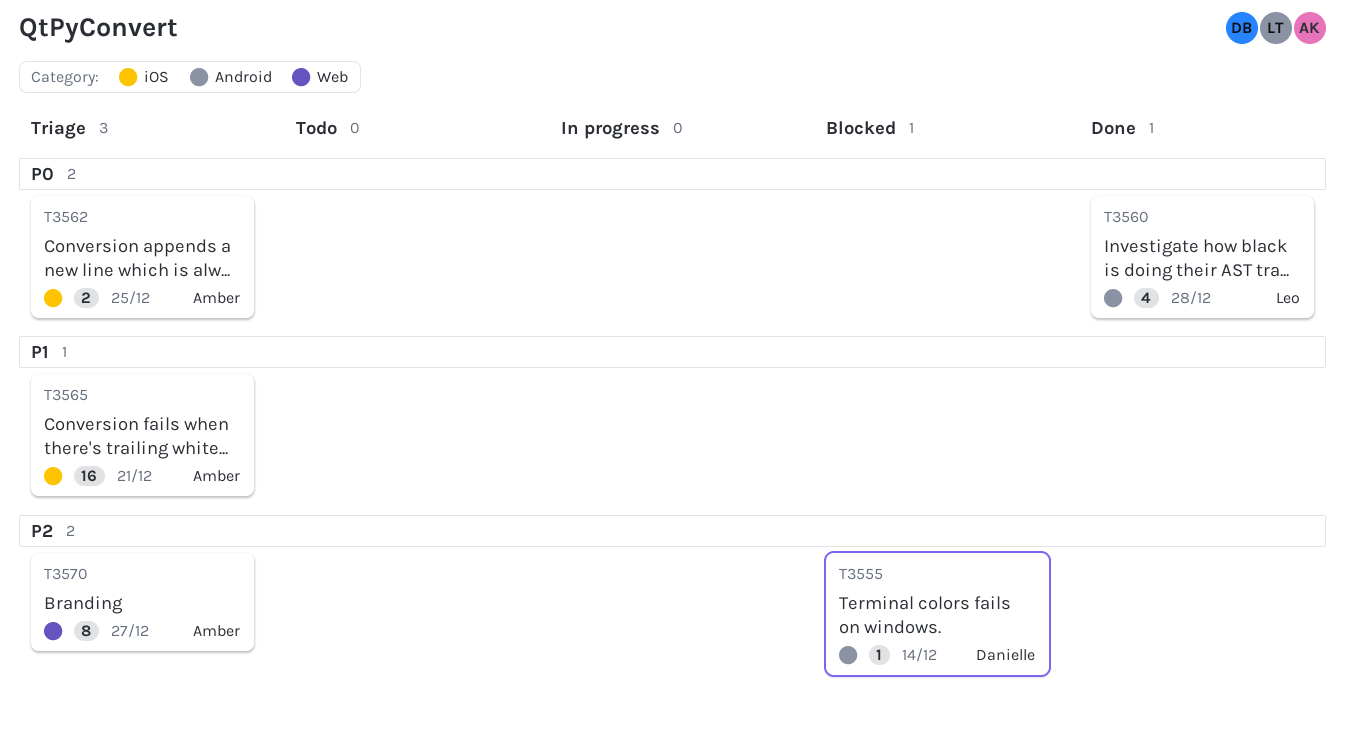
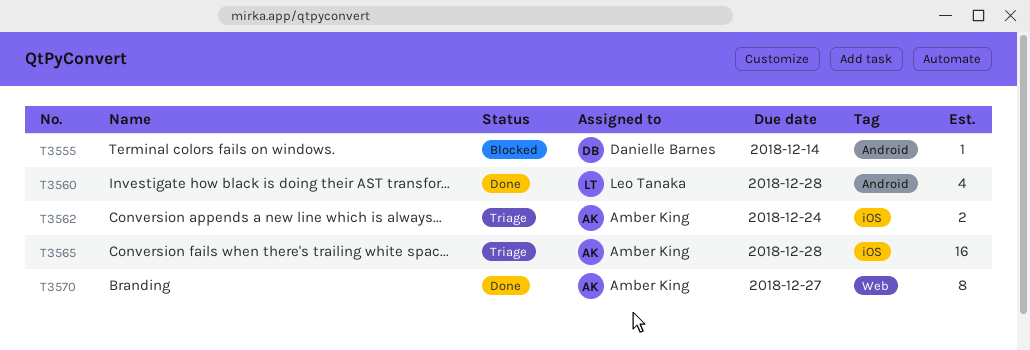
T3562, due: Dec 25 -> Dec 24
T3565, due: Dec 21 -> Dec 28
T3570, status: Triage -> Done

